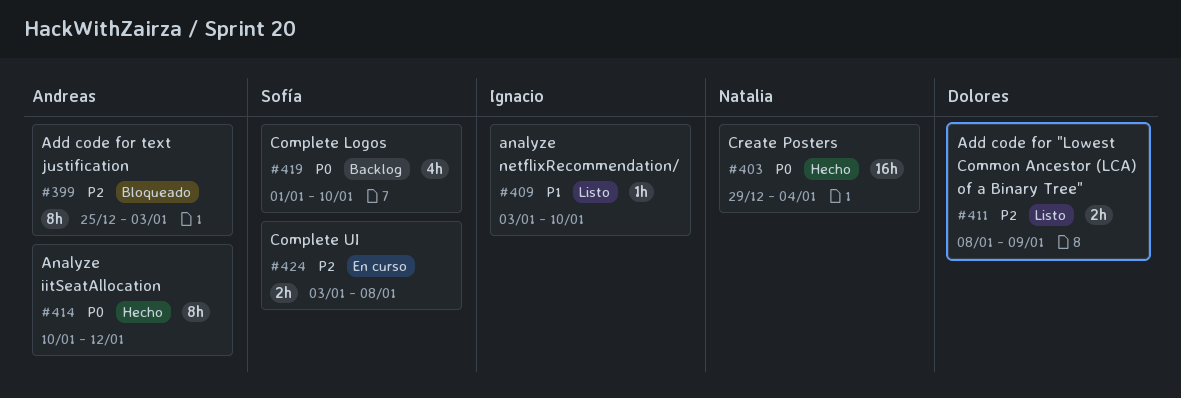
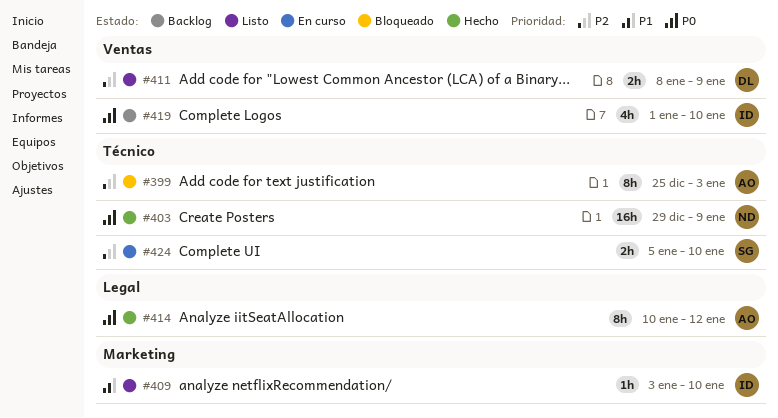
#403, due: Jan 4 -> Jan 9
#419, owner: Sofía -> Ignacio
#424, start: Jan 3 -> Jan 5
#424, due: Jan 8 -> Jan 10

